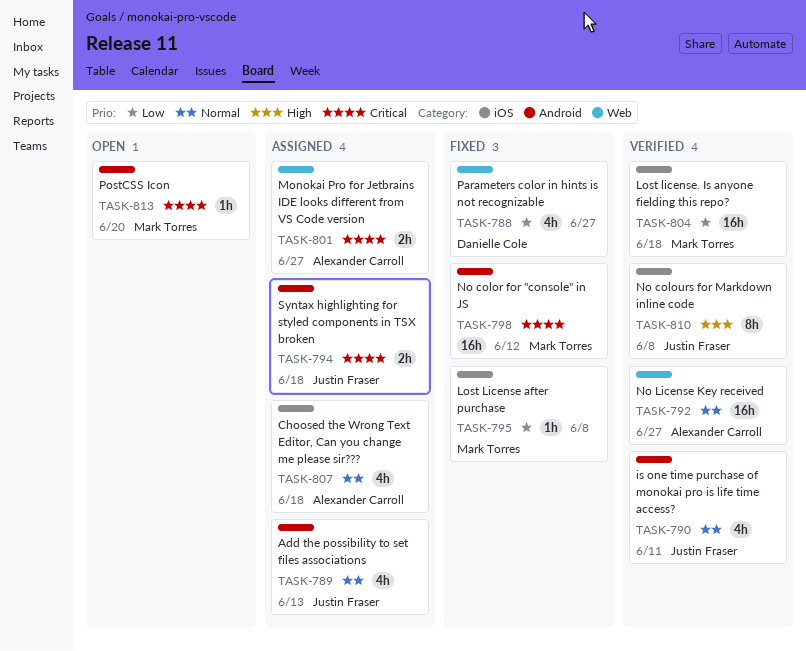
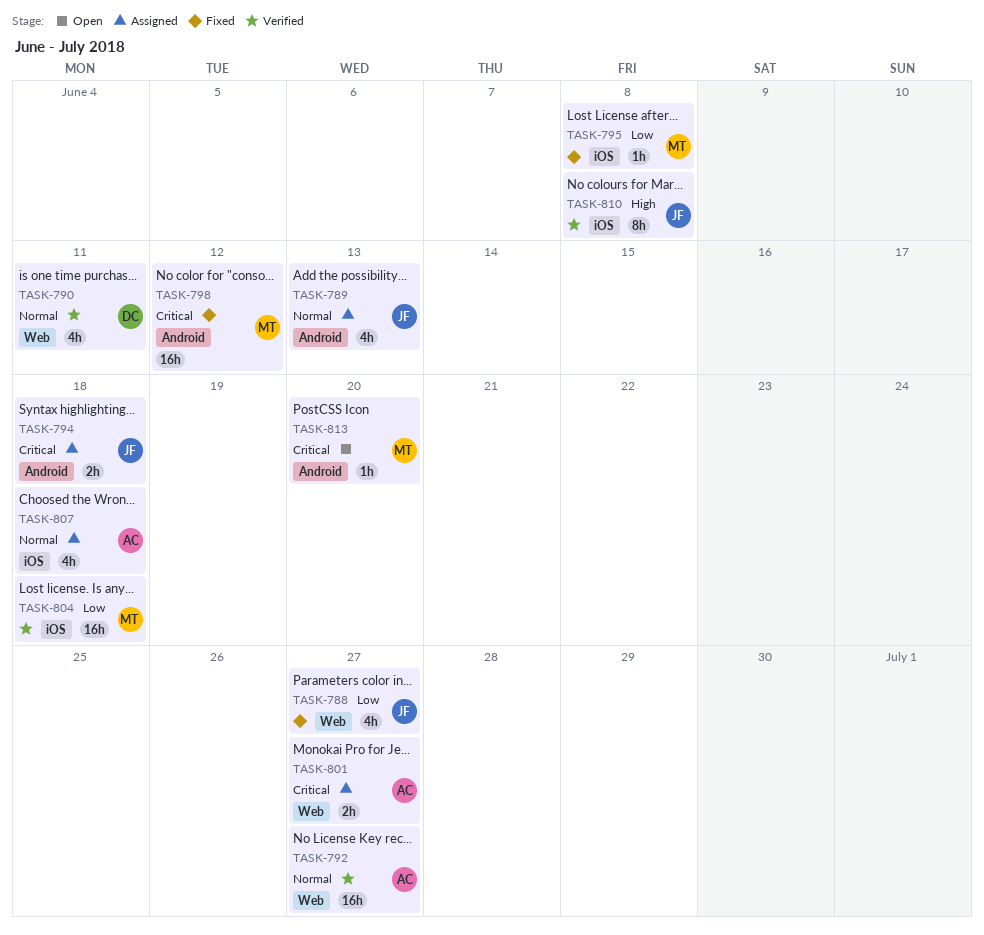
TASK-788, owner: Danielle Cole -> Justin Fraser
TASK-790, owner: Justin Fraser -> Danielle Cole
TASK-790, label: Android -> Web

